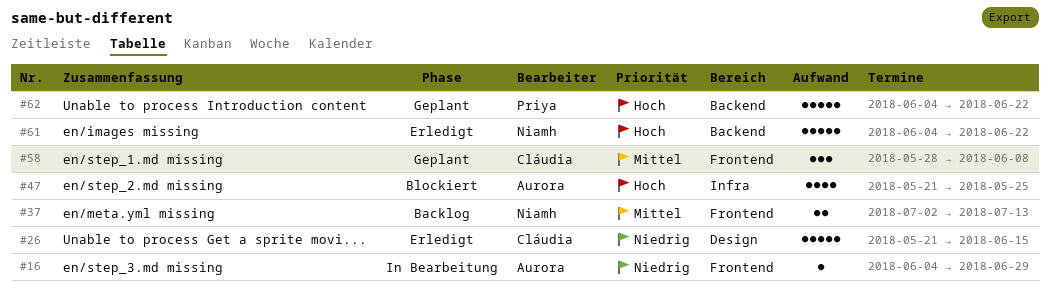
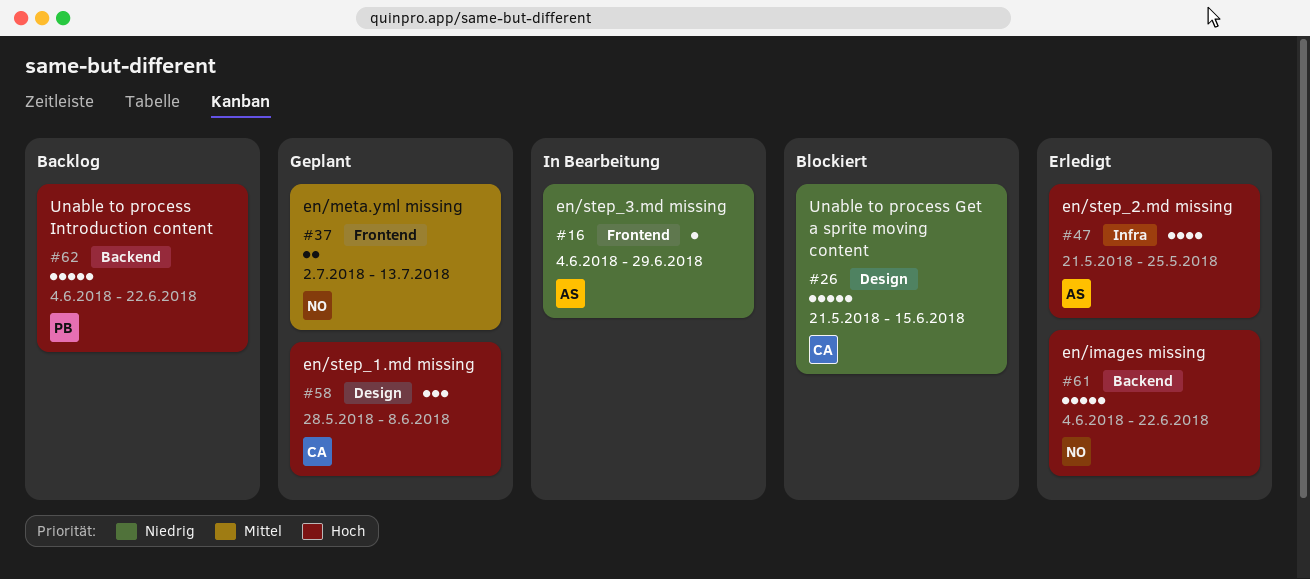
#26, status: Erledigt -> Blockiert
#37, status: Backlog -> Geplant
#47, status: Blockiert -> Erledigt
#58, priority: Mittel -> Hoch
#58, label: Frontend -> Design
#62, status: Geplant -> Backlog

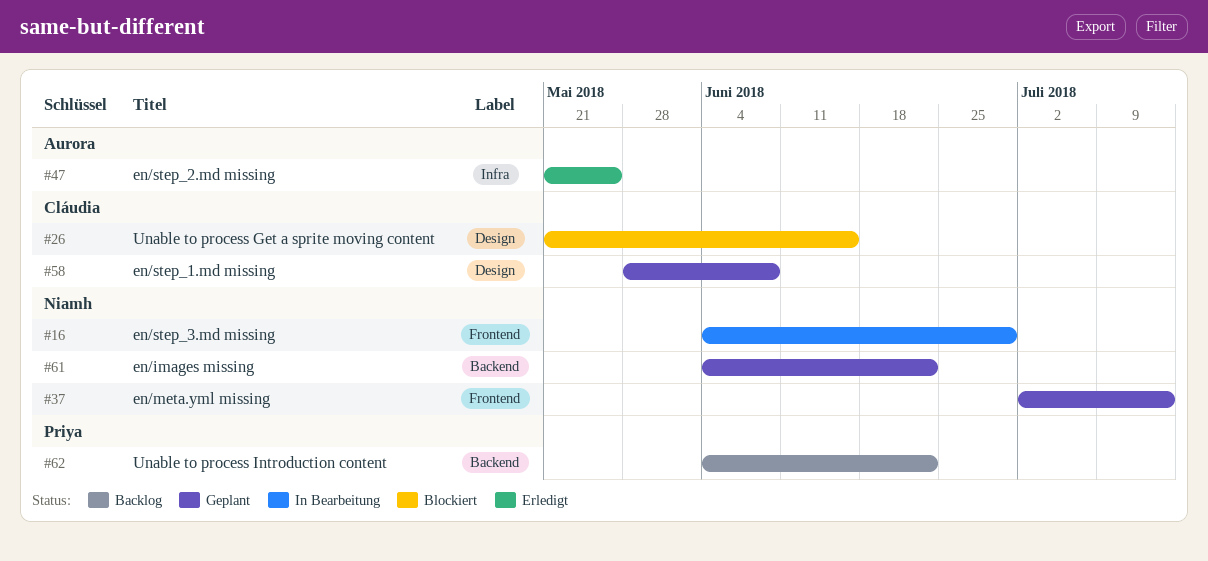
#16, owner: Aurora -> Niamh
#61, status: Erledigt -> Geplant

